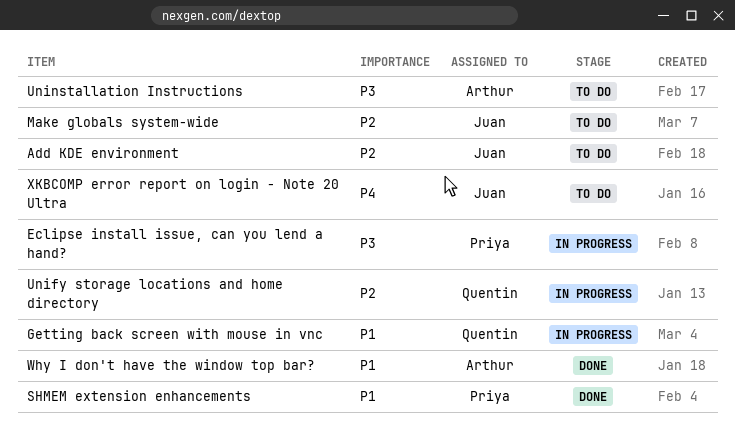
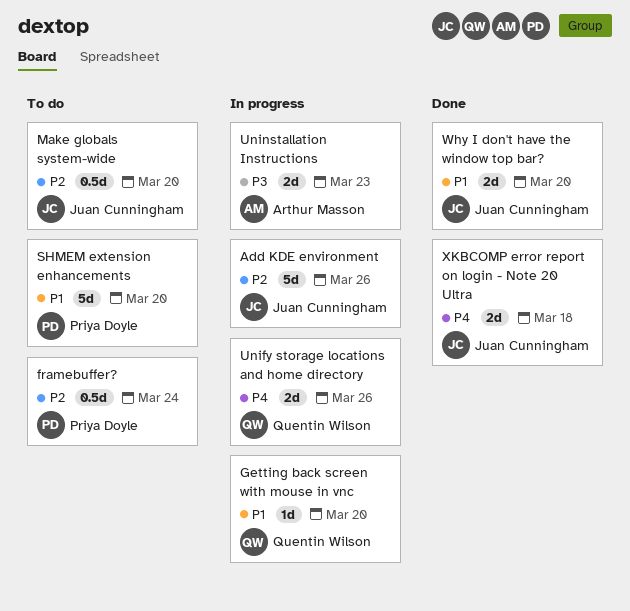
Add KDE environment, status: To do -> In progress
Eclipse install issue, can you lend a hand?: present -> none
framebuffer?: none -> present
SHMEM extension enhancements, status: Done -> To do
Unify storage locations and home directory, priority: P2 -> P4
Uninstallation Instructions, status: To do -> In progress
Why I don't have the window top bar?, owner: Arthur Masson -> Juan Cunningham
XKBCOMP error report on login - Note 20 Ultra, status: To do -> Done

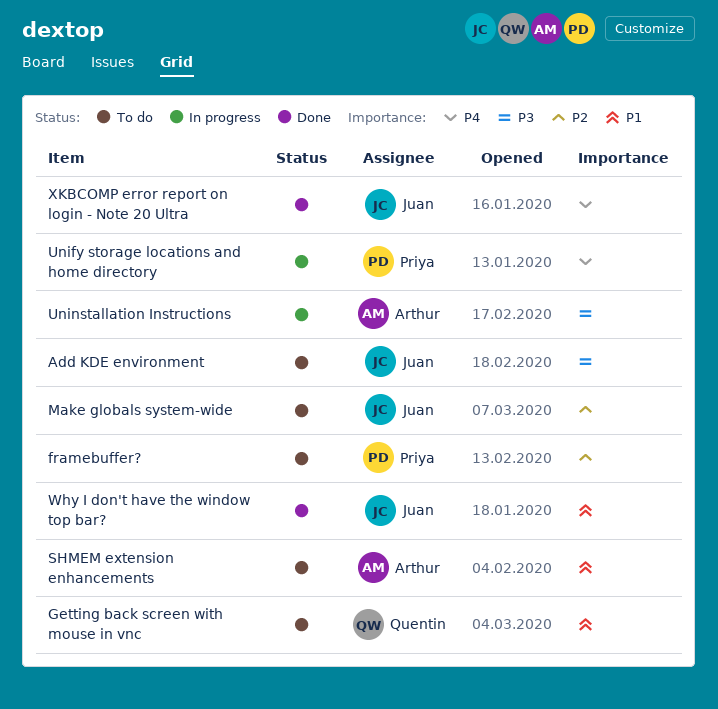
Add KDE environment, status: In progress -> To do
Add KDE environment, priority: P2 -> P3
Getting back screen with mouse in vnc, status: In progress -> To do
SHMEM extension enhancements, owner: Priya Doyle -> Arthur Masson
Unify storage locations and home directory, owner: Quentin Wilson -> Priya Doyle

